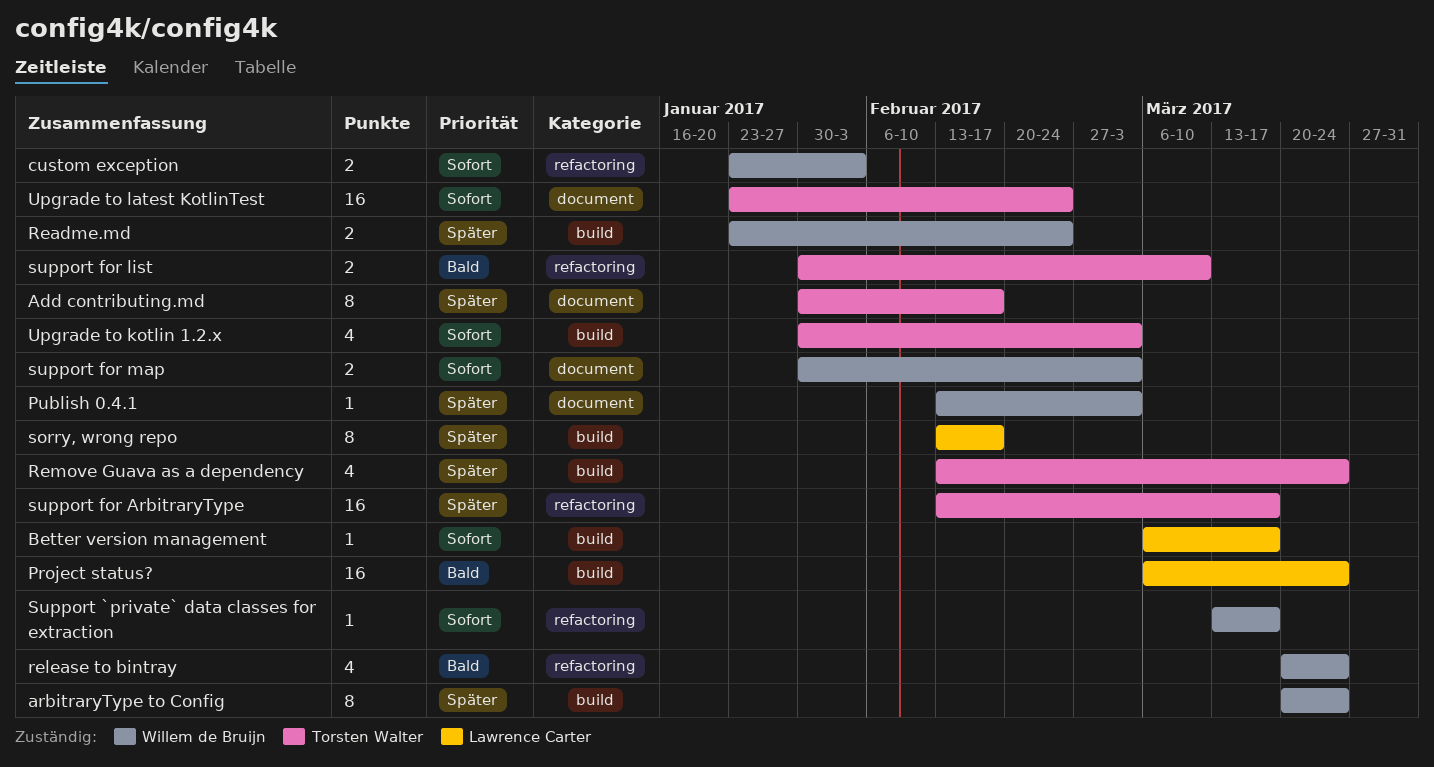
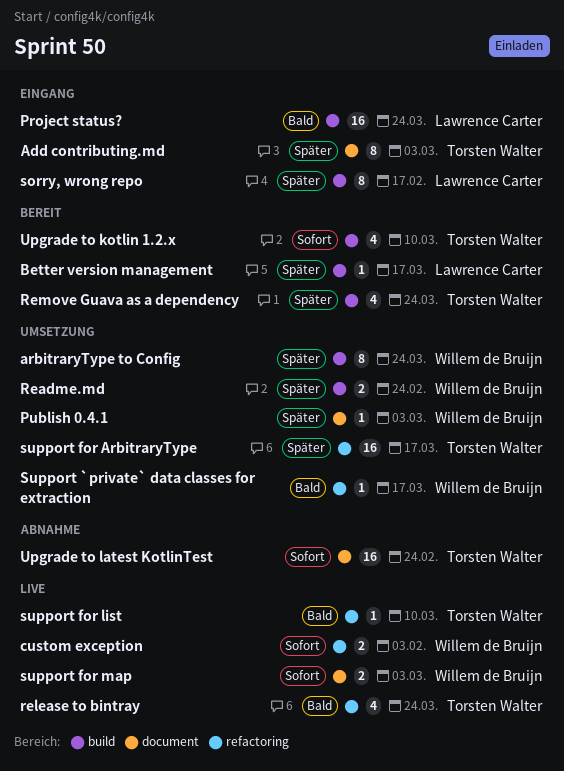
Add contributing.md, due: Feb 17 -> Mar 3
Better version management, priority: Sofort -> Später
release to bintray, owner: Willem de Bruijn -> Torsten Walter
Support `private` data classes for extraction, priority: Sofort -> Bald
support for list, estimate: 2 -> 1
Upgrade to kotlin 1.2.x, due: Mar 3 -> Mar 10

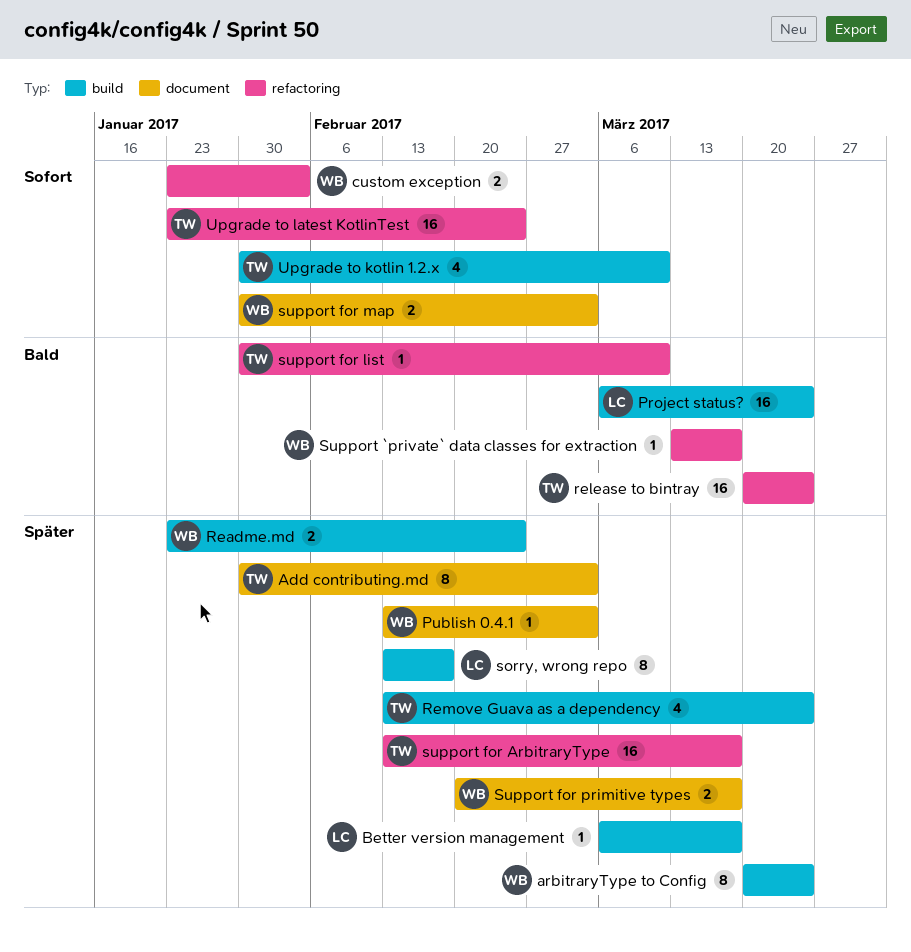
release to bintray, estimate: 4 -> 16
Support for primitive types: none -> present
Upgrade to latest KotlinTest, label: document -> refactoring

